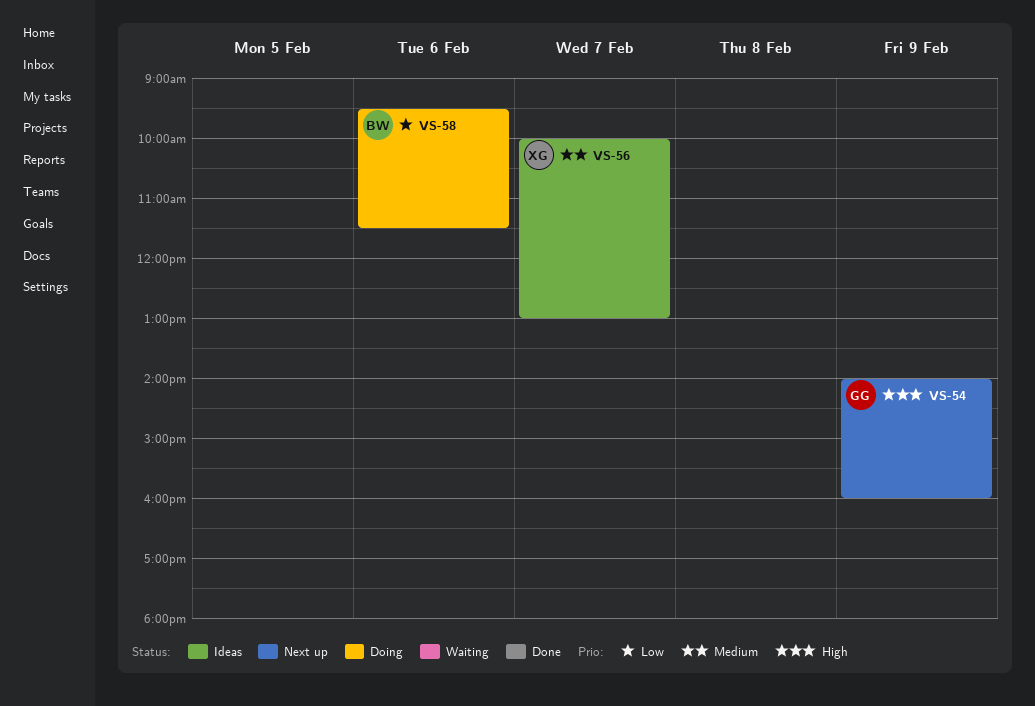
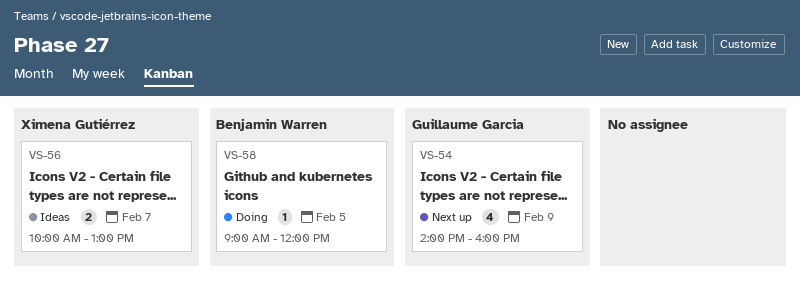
VS-58, day: Feb 6 -> Feb 5
VS-58, begins: 09:30 -> 09:00
VS-58, ends: 11:30 -> 12:00

